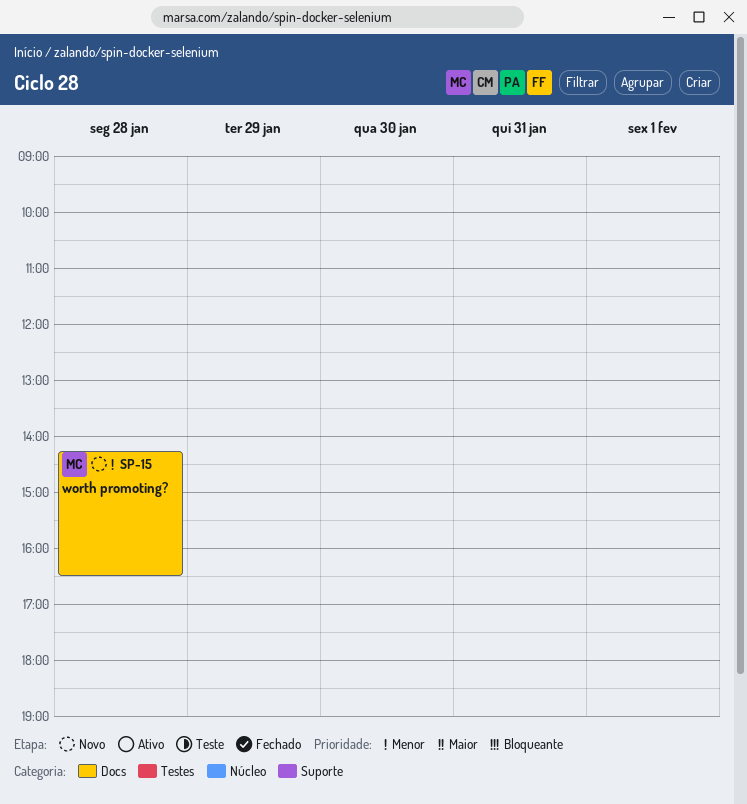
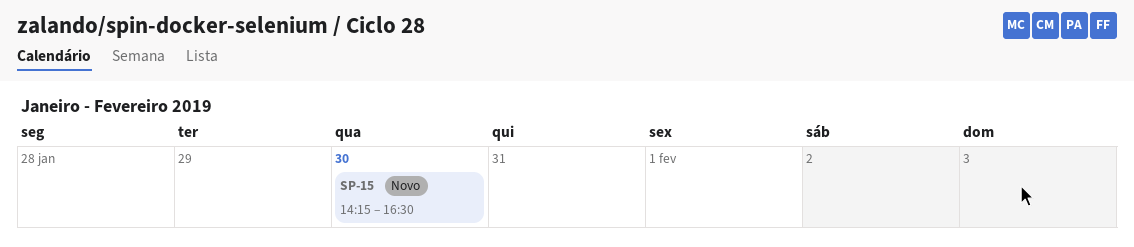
SP-15, day: Jan 28 -> Jan 30

